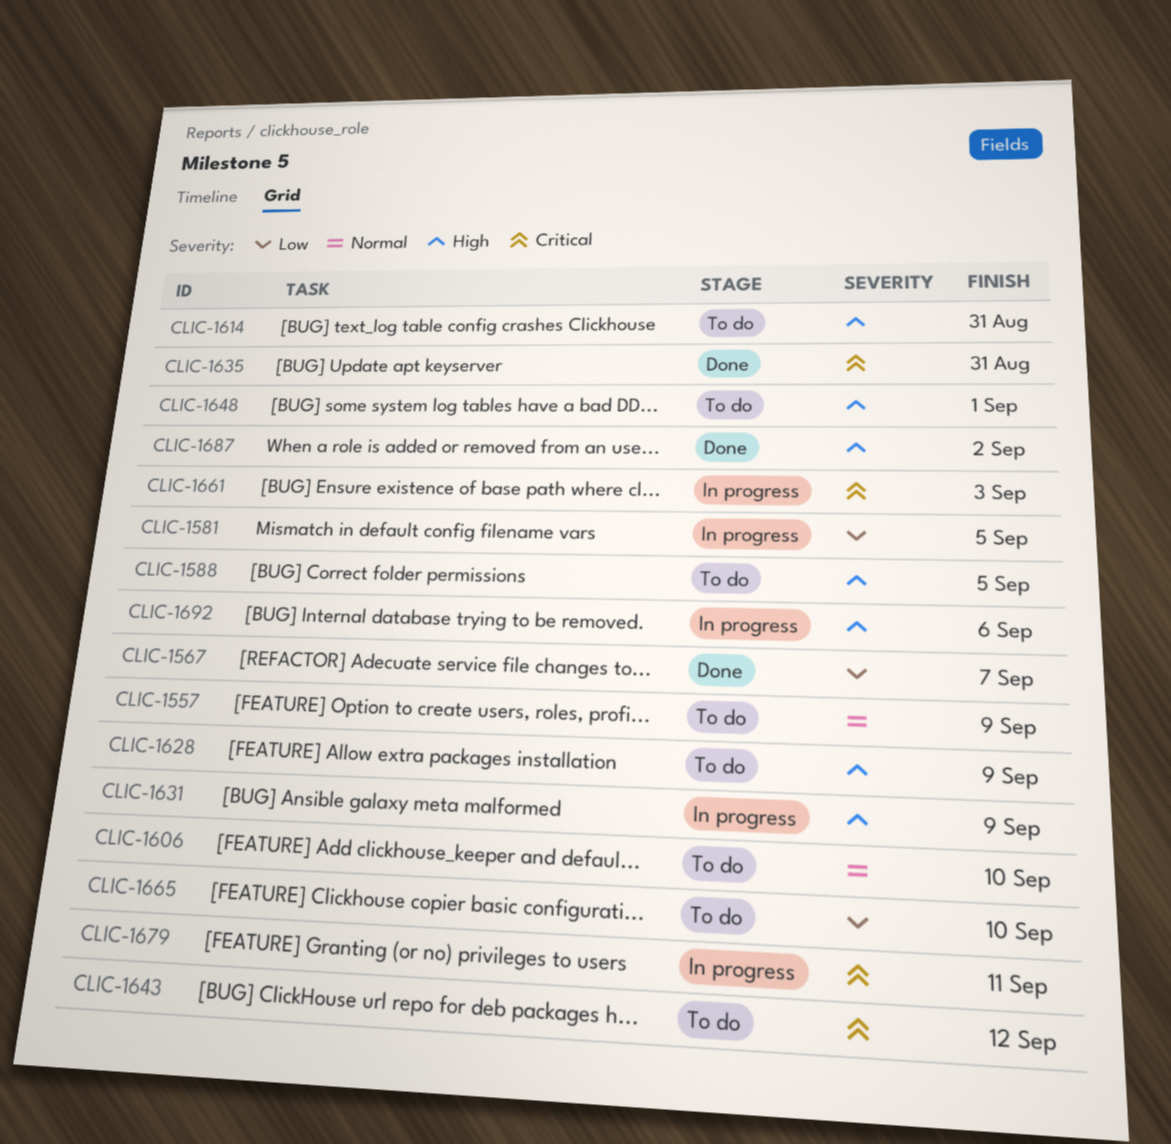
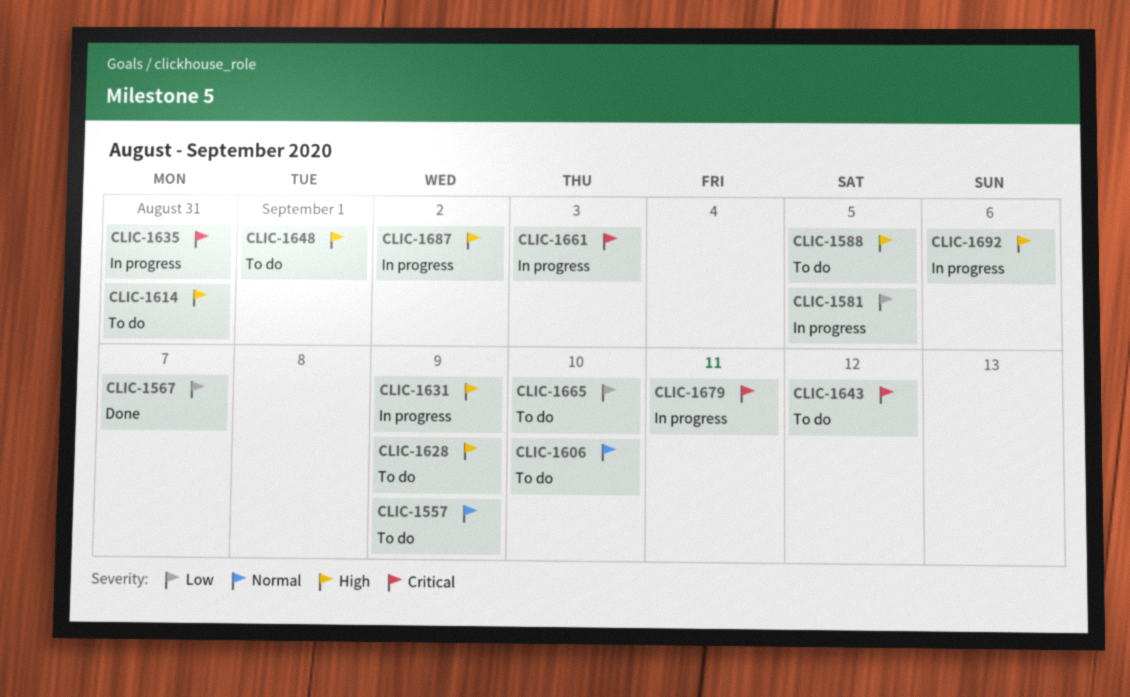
CLIC-1635, status: Done -> In progress
CLIC-1687, status: Done -> In progress

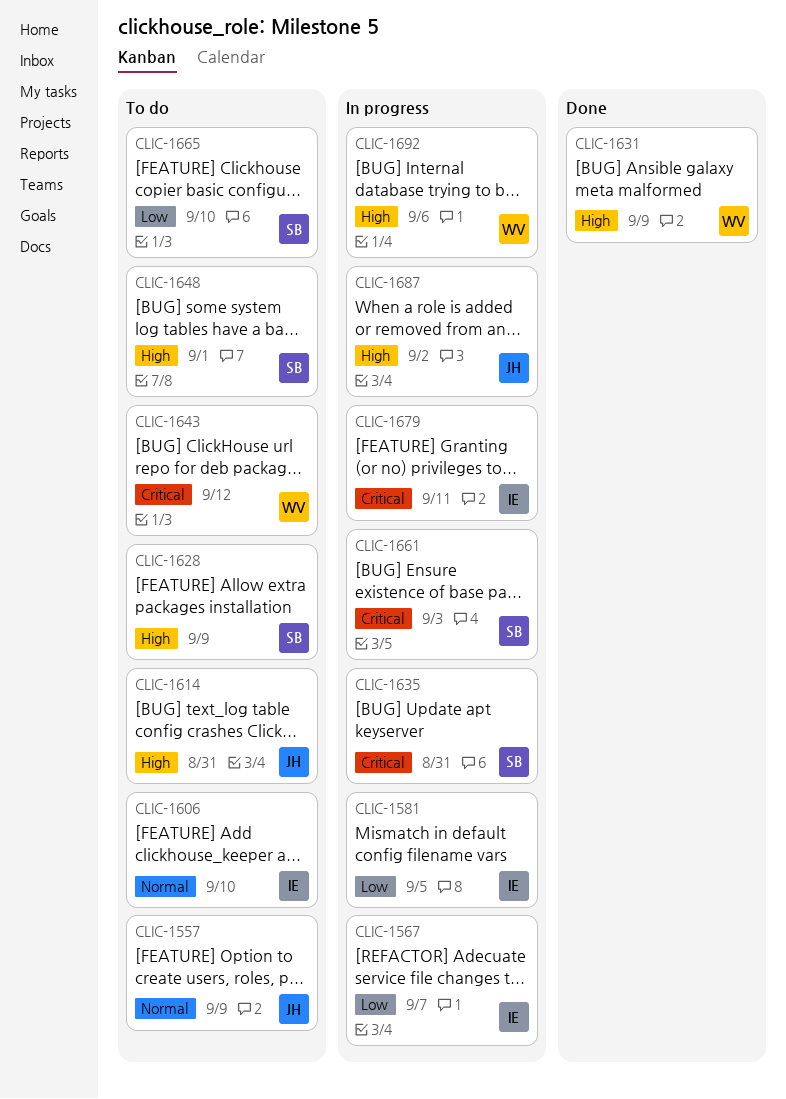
CLIC-1567, status: Done -> In progress
CLIC-1588: present -> none
CLIC-1631, status: In progress -> Done

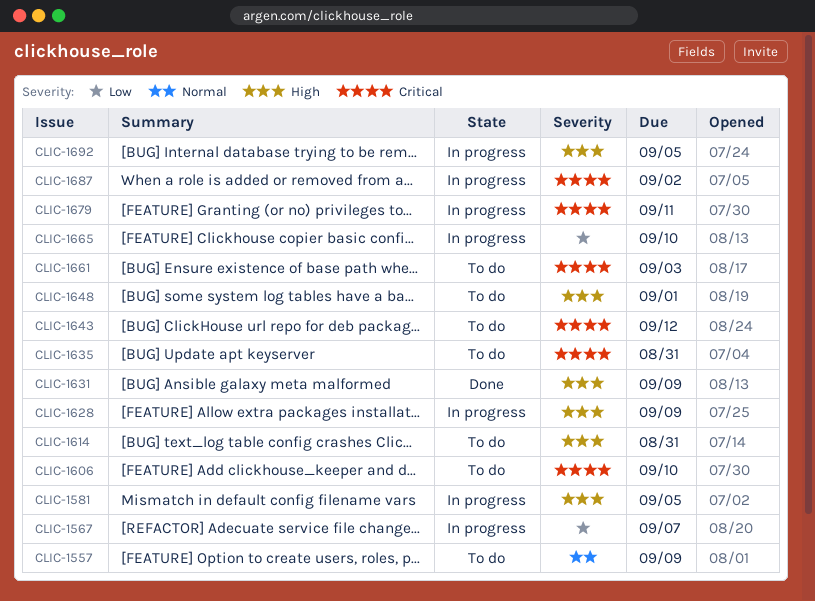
CLIC-1581, priority: Low -> High
CLIC-1606, priority: Normal -> Critical
CLIC-1628, status: To do -> In progress
CLIC-1635, status: In progress -> To do
CLIC-1661, status: In progress -> To do
CLIC-1665, status: To do -> In progress
CLIC-1687, priority: High -> Critical
CLIC-1692, due: Sep 6 -> Sep 5

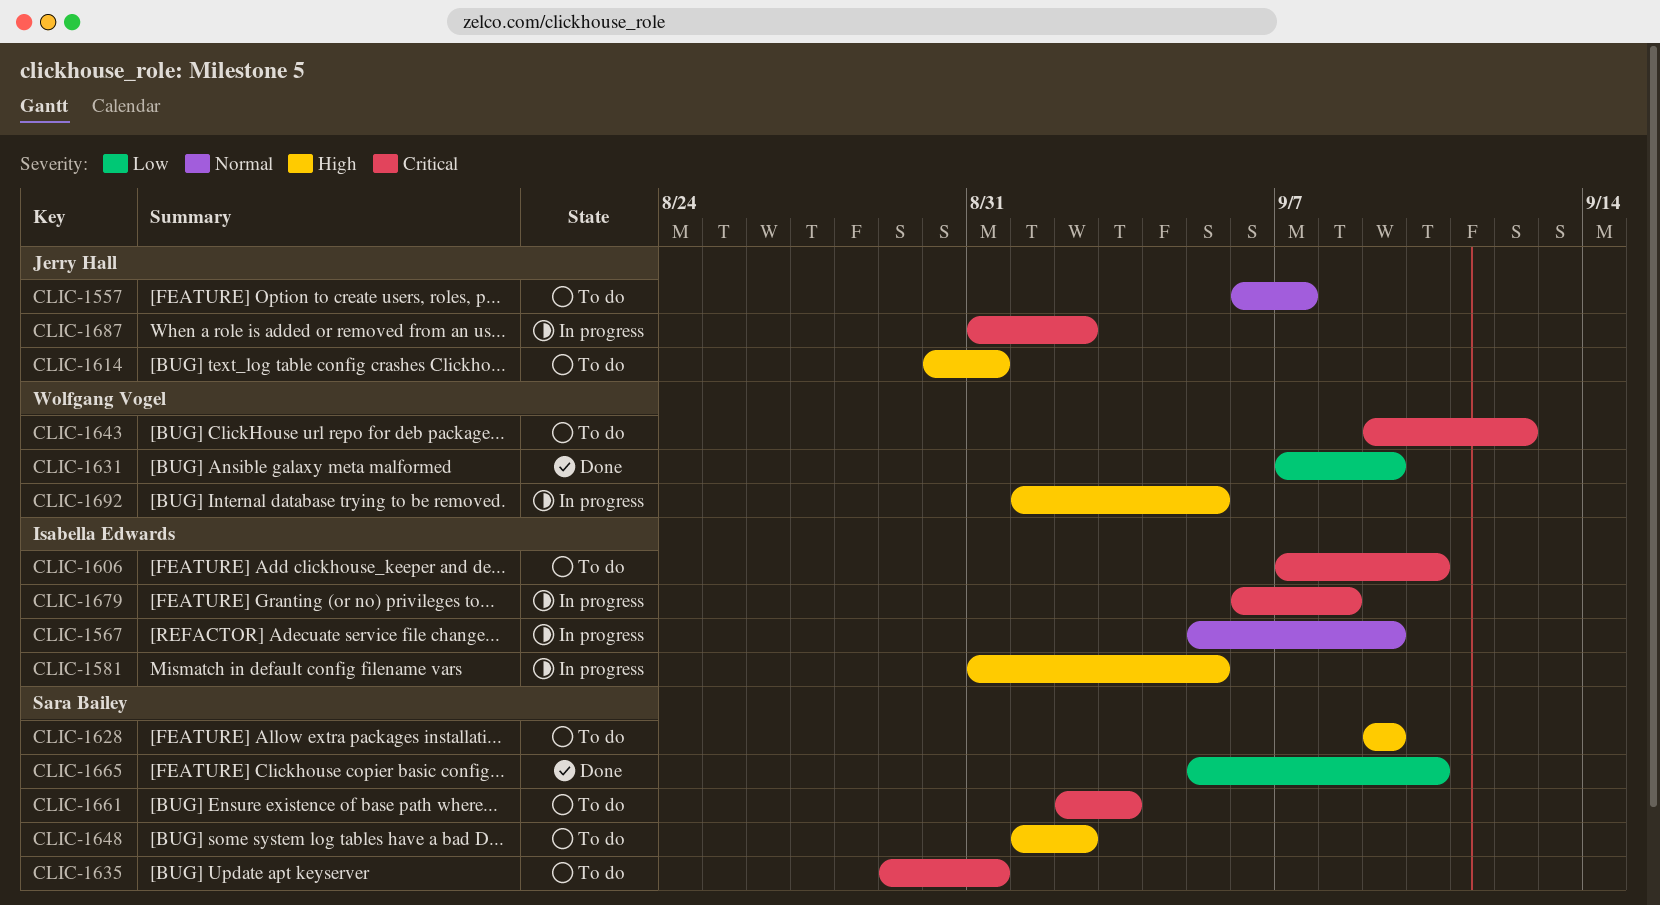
CLIC-1557, due: Sep 9 -> Sep 7
CLIC-1567, priority: Low -> Normal
CLIC-1567, due: Sep 7 -> Sep 9
CLIC-1628, status: In progress -> To do
CLIC-1631, priority: High -> Low
CLIC-1648, due: Sep 1 -> Sep 2
CLIC-1665, status: In progress -> Done
CLIC-1679, due: Sep 11 -> Sep 8

